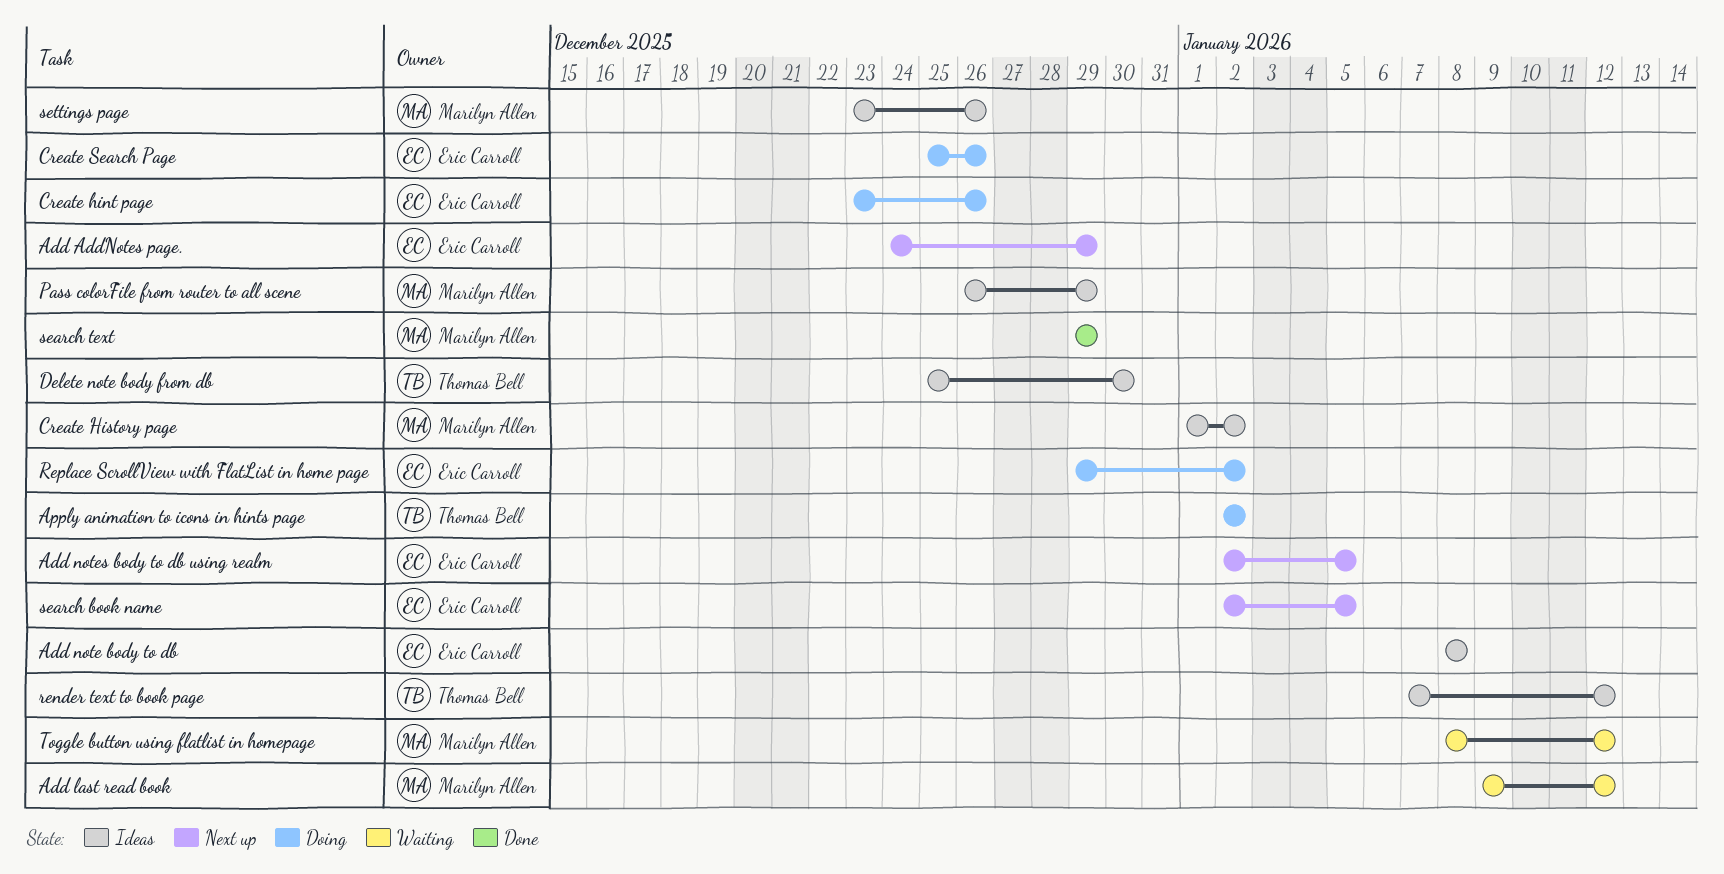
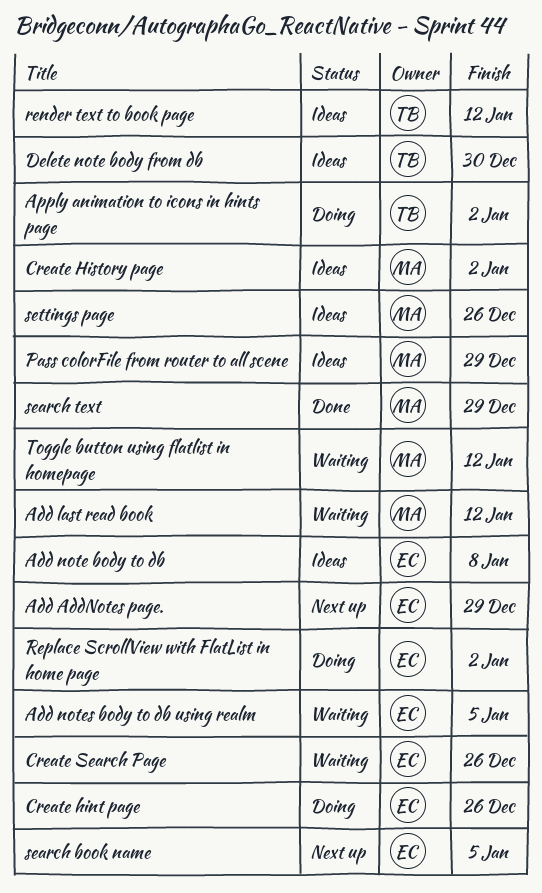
Add notes body to db using realm, status: Next up -> Waiting
Create Search Page, status: Doing -> Waiting

